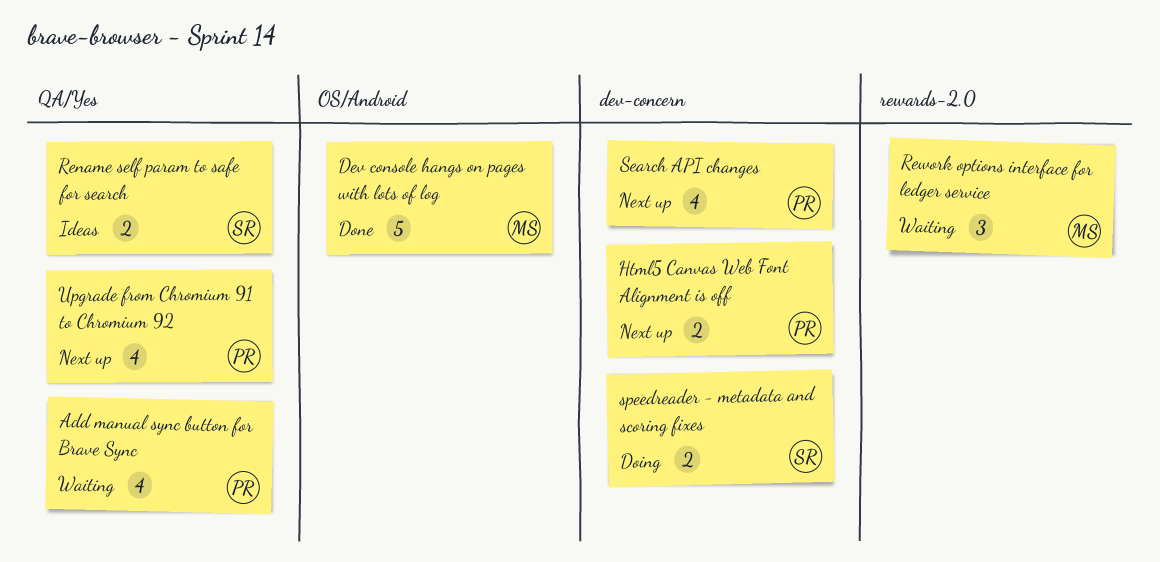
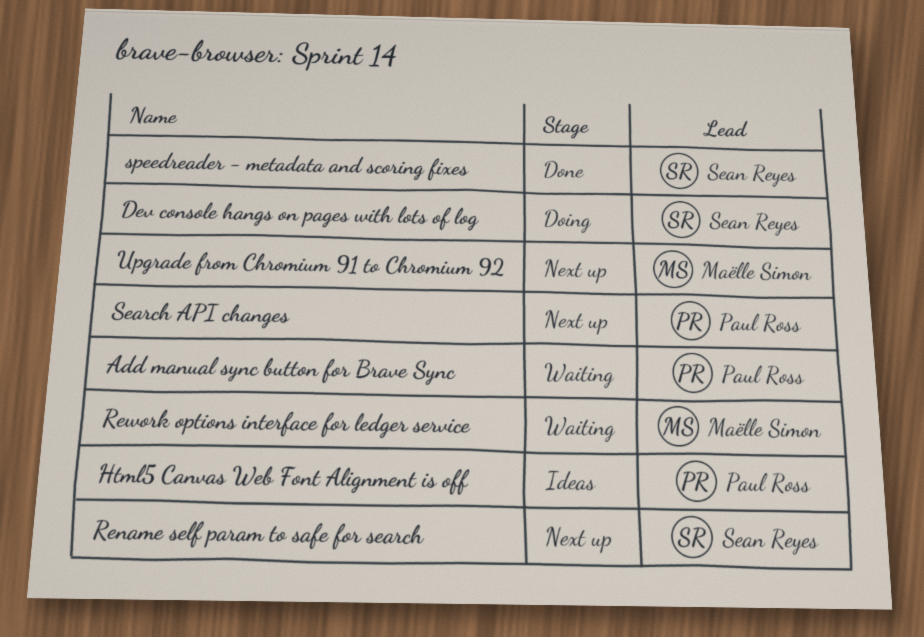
Dev console hangs on pages with lots of log, status: Done -> Doing
Dev console hangs on pages with lots of log, owner: Maëlle Simon -> Sean Reyes
Html5 Canvas Web Font Alignment is off, status: Next up -> Ideas
Rename self param to safe for search, status: Ideas -> Next up
speedreader - metadata and scoring fixes, status: Doing -> Done
Upgrade from Chromium 91 to Chromium 92, owner: Paul Ross -> Maëlle Simon

